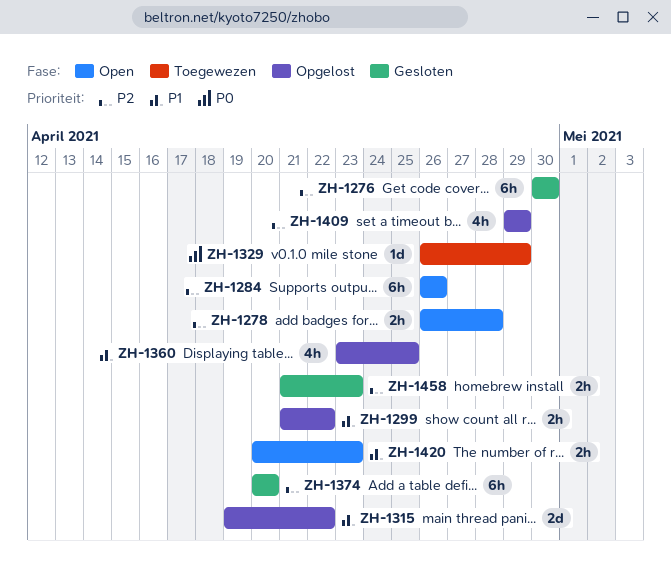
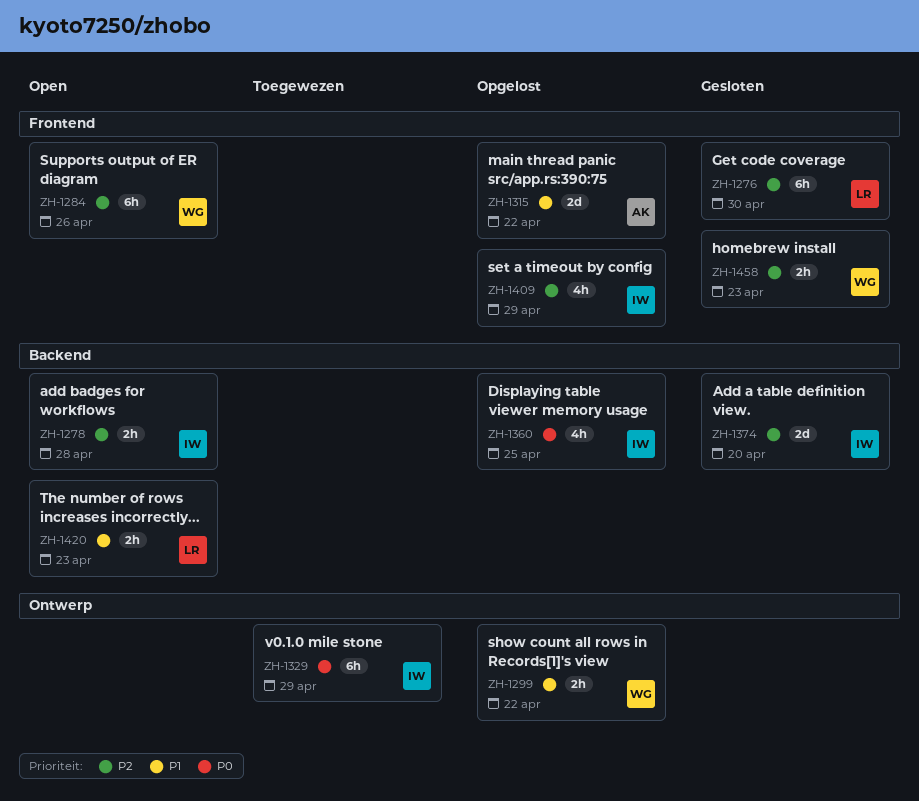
ZH-1329, estimate: 1d -> 6h
ZH-1360, priority: P1 -> P0
ZH-1374, estimate: 6h -> 2d

